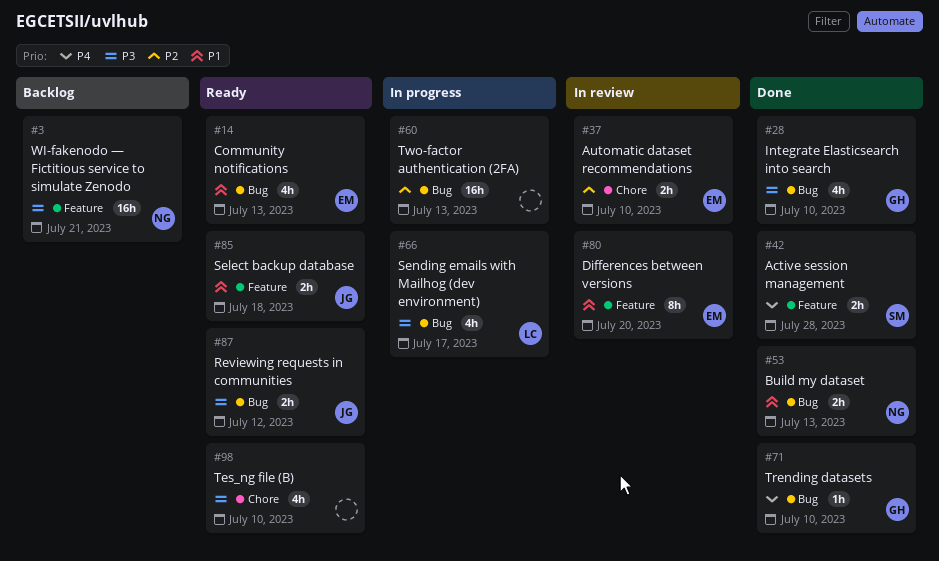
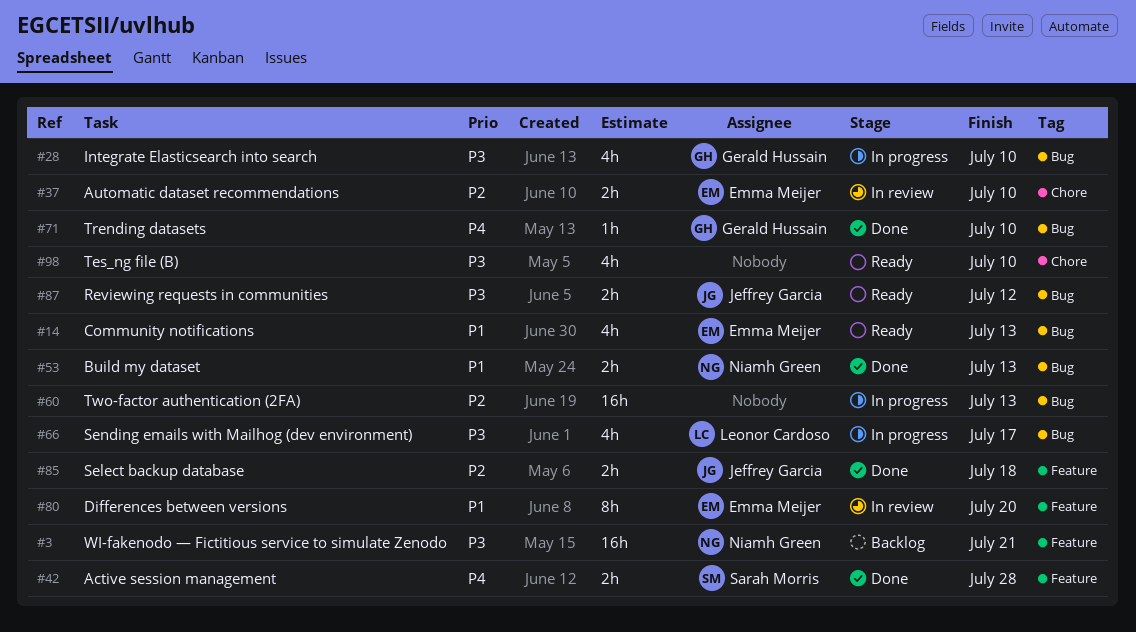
#28, status: Done -> In progress
#85, status: Ready -> Done
#85, priority: P1 -> P2

